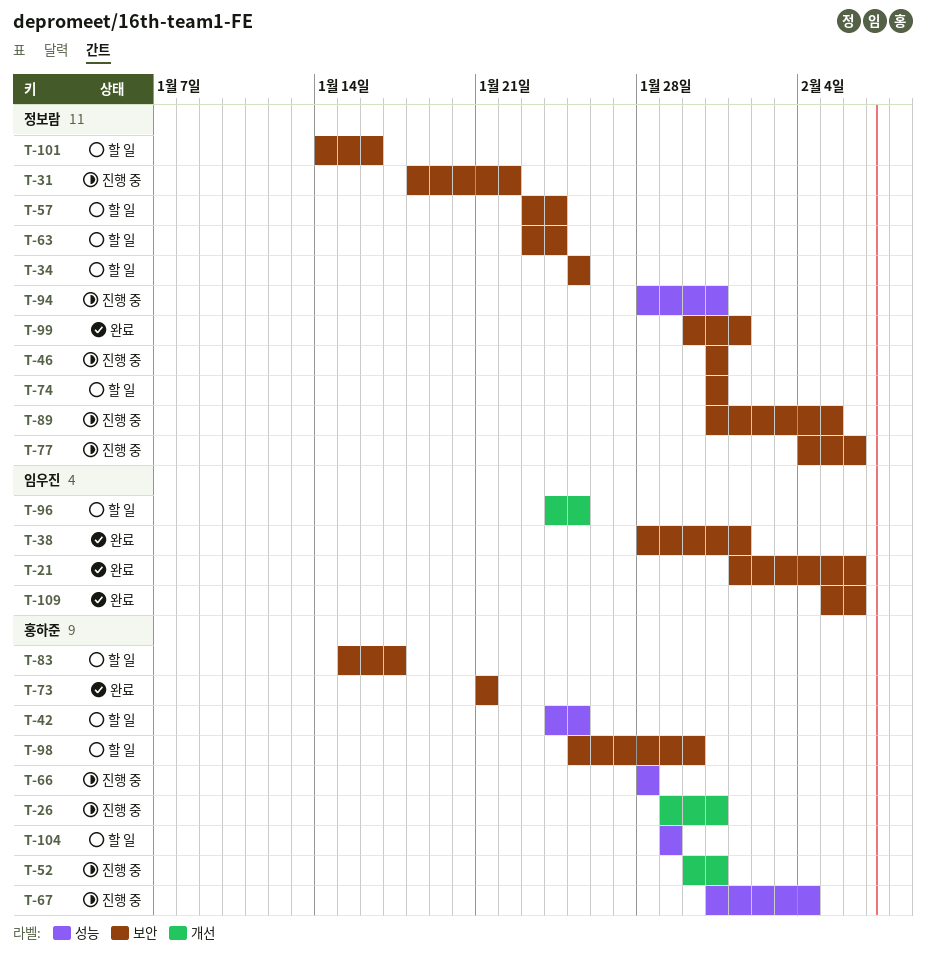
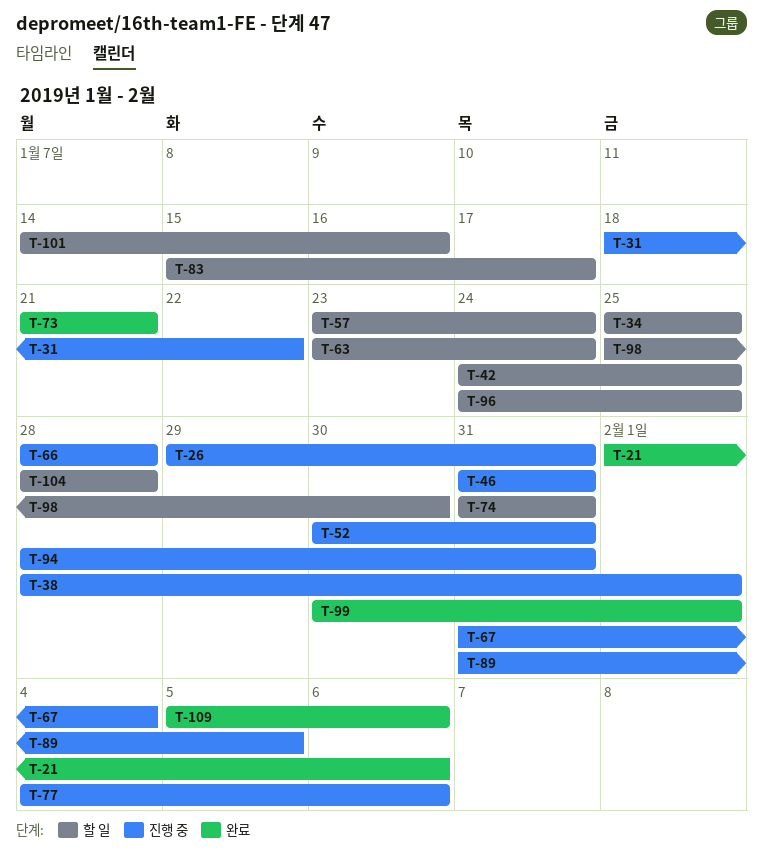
T-38, status: 완료 -> 진행 중
T-104, start: Jan 29 -> Jan 28
T-104, due: Jan 29 -> Jan 28

